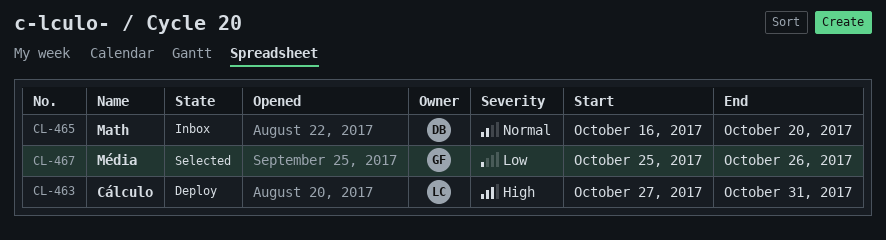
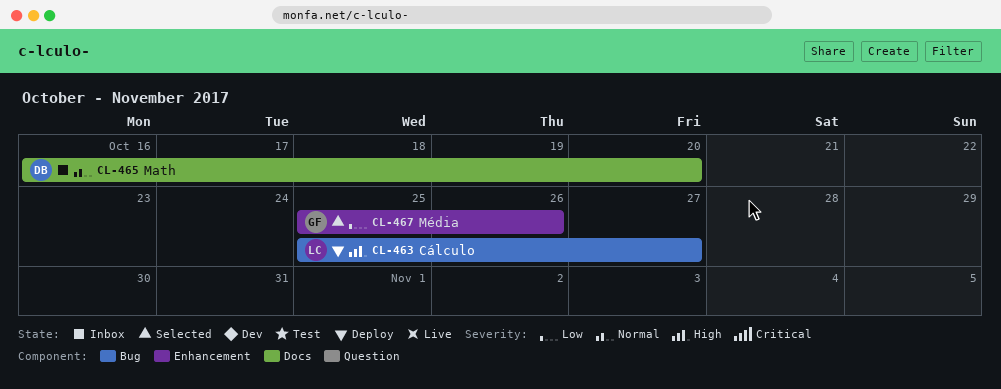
CL-463, start: Oct 27 -> Oct 25
CL-463, due: Oct 31 -> Oct 27

